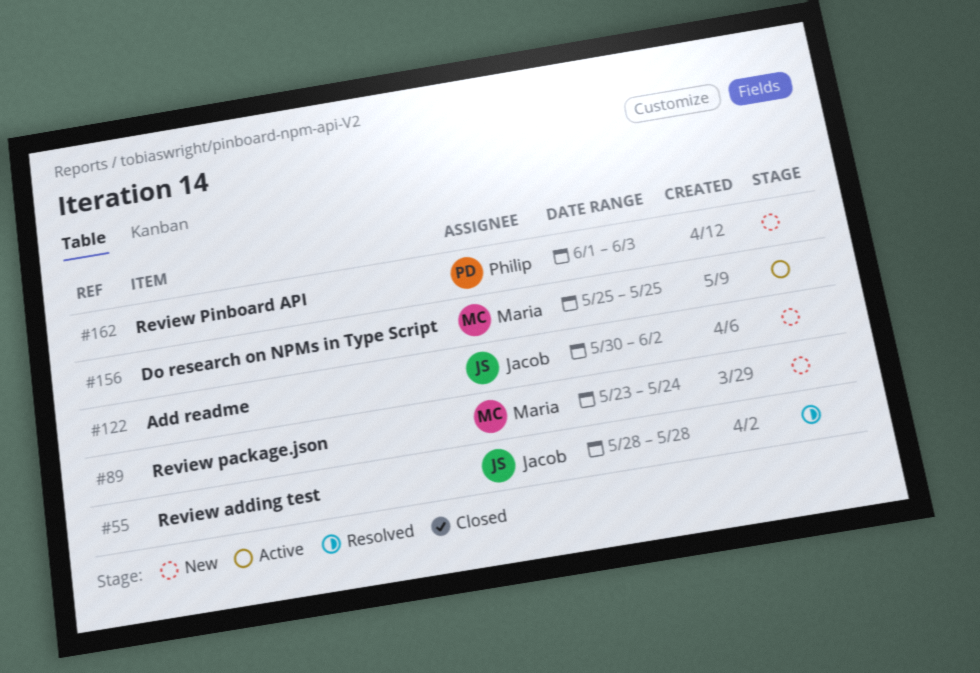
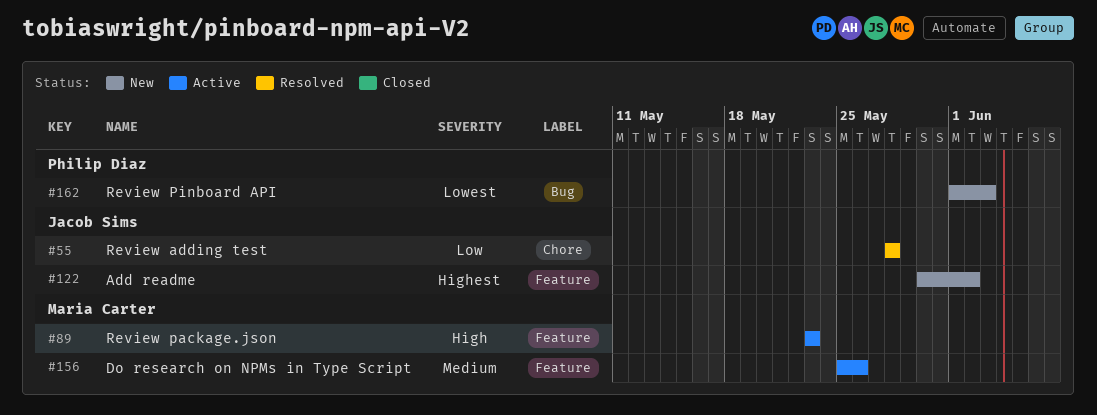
#89, status: New -> Active
#89, due: May 24 -> May 23
#156, due: May 25 -> May 26

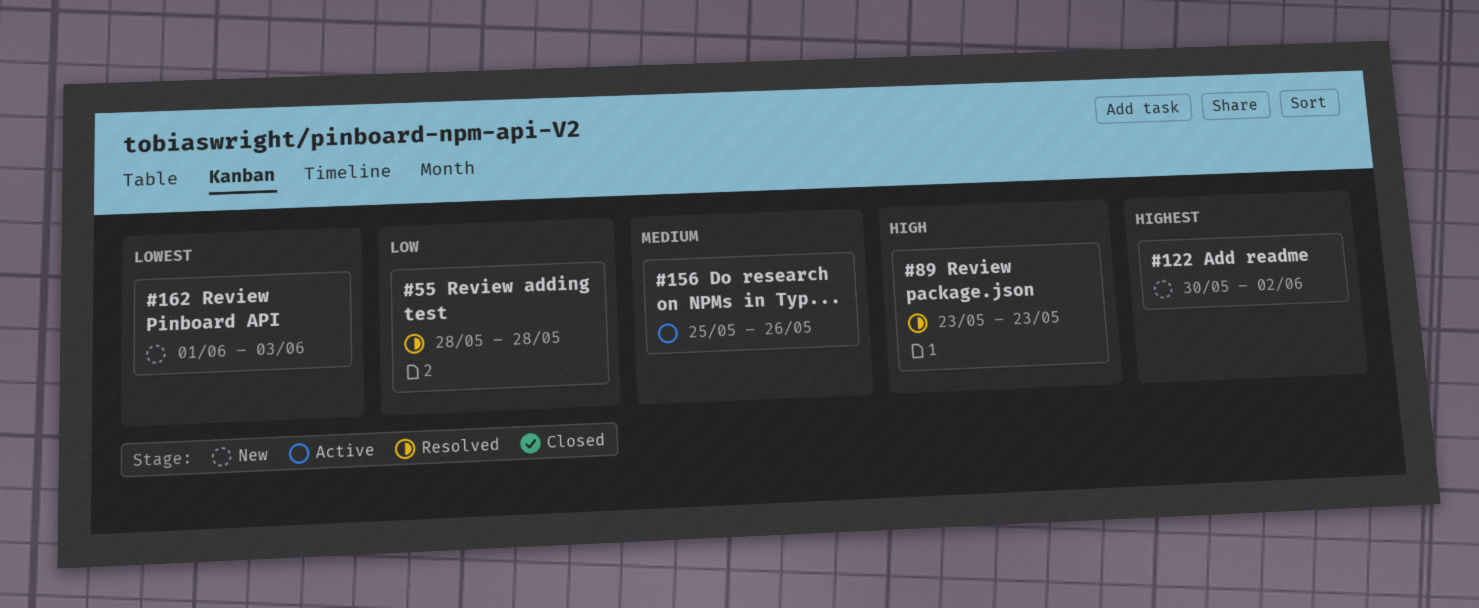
#89, status: Active -> Resolved

